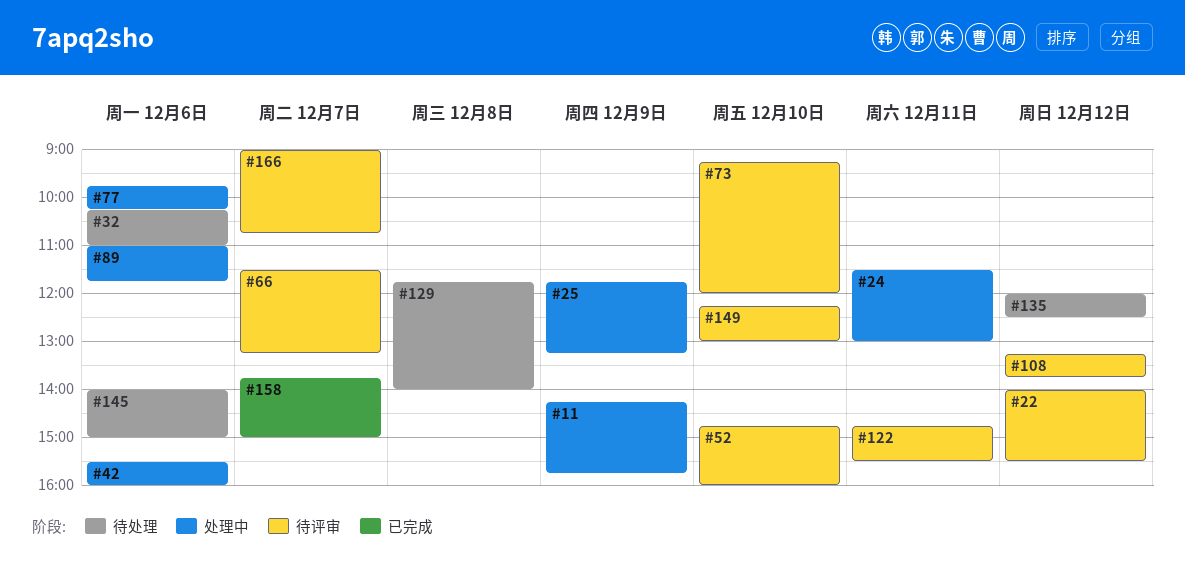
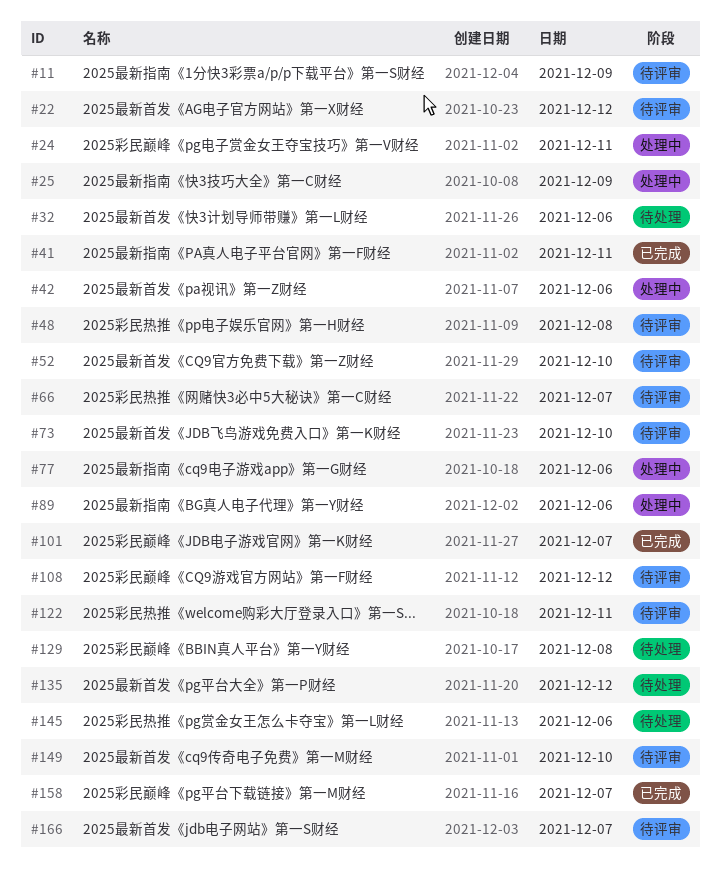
#11, status: 处理中 -> 待评审
#41: none -> present
#48: none -> present
#101: none -> present

